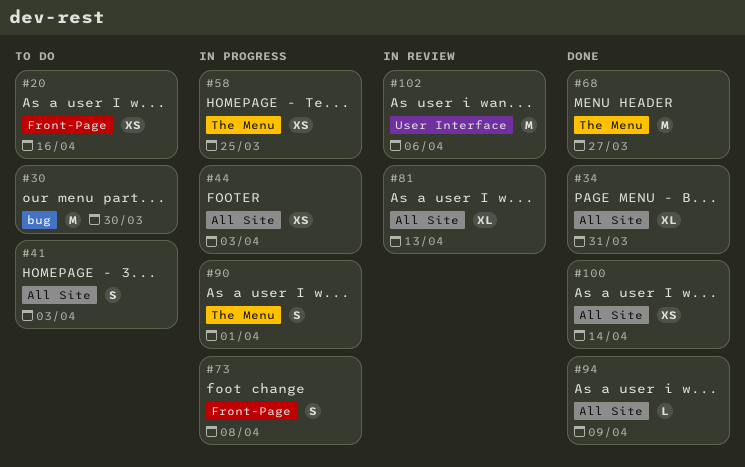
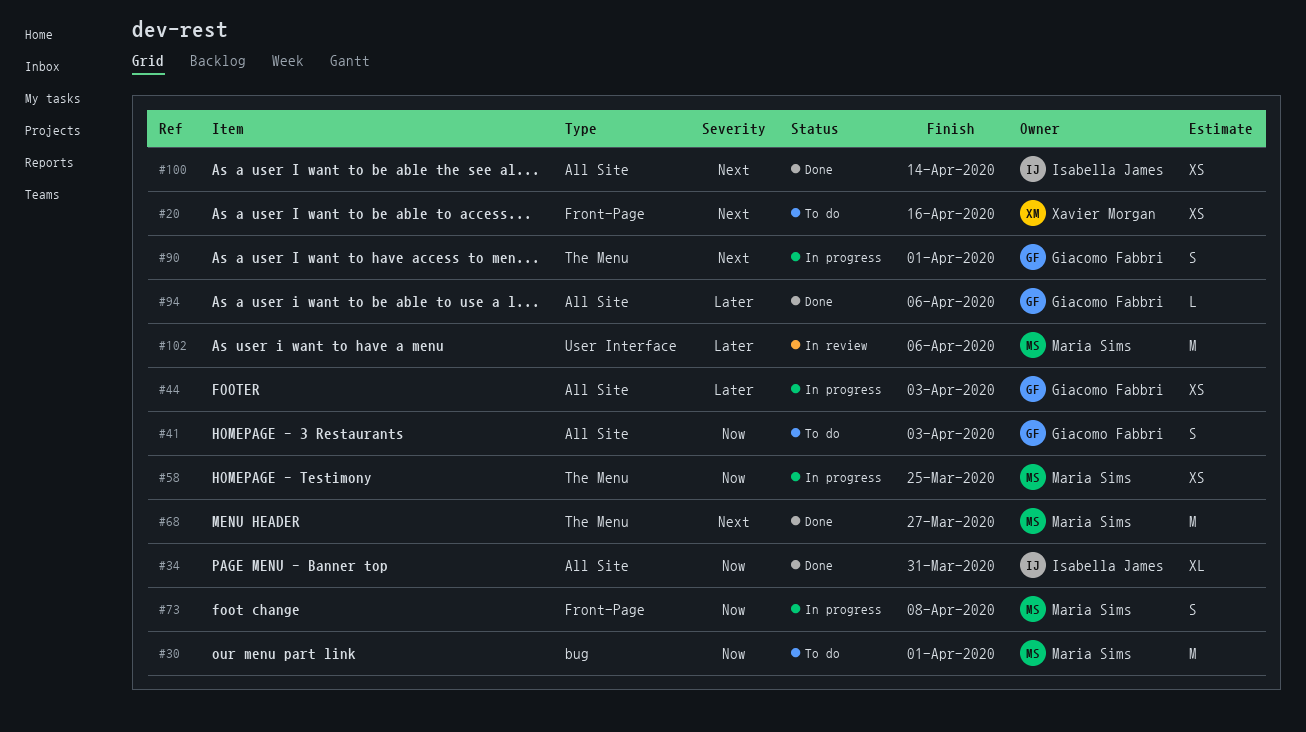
#30, due: Mar 30 -> Apr 1
#81: present -> none
#94, due: Apr 9 -> Apr 6

